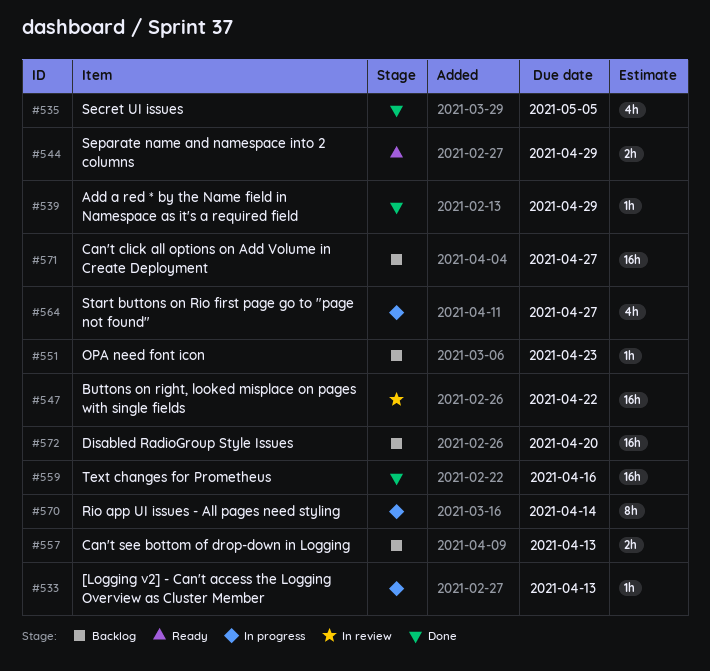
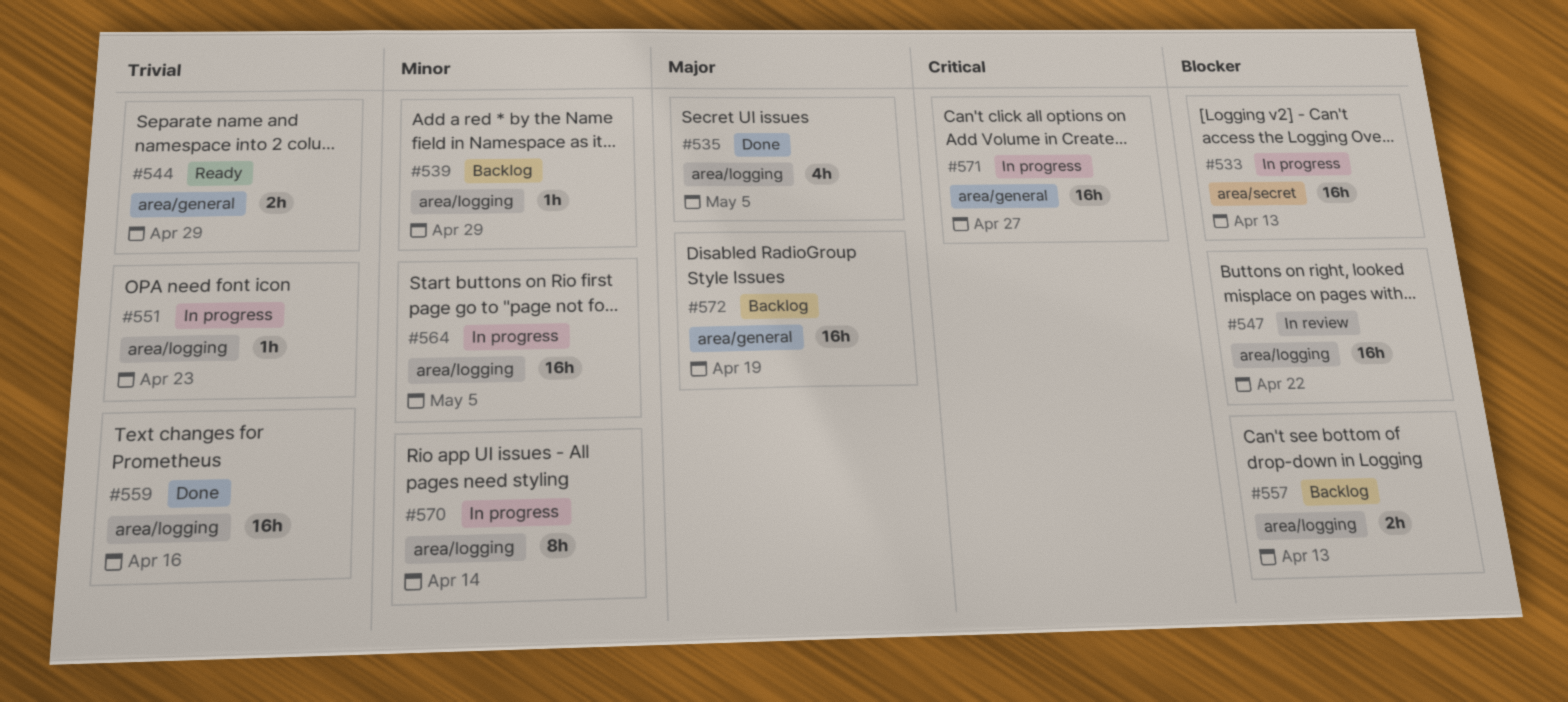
#533, estimate: 1h -> 16h
#539, status: Done -> Backlog
#551, status: Backlog -> In progress
#564, estimate: 4h -> 16h
#564, due: Apr 27 -> May 5
#571, status: Backlog -> In progress
#572, due: Apr 20 -> Apr 19

